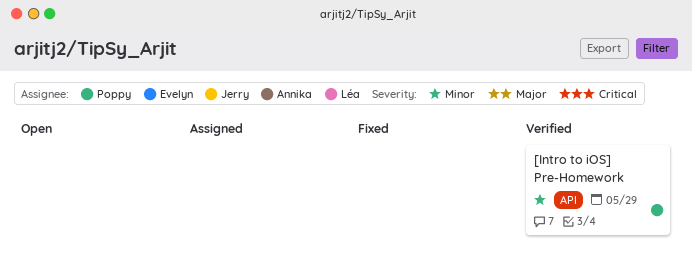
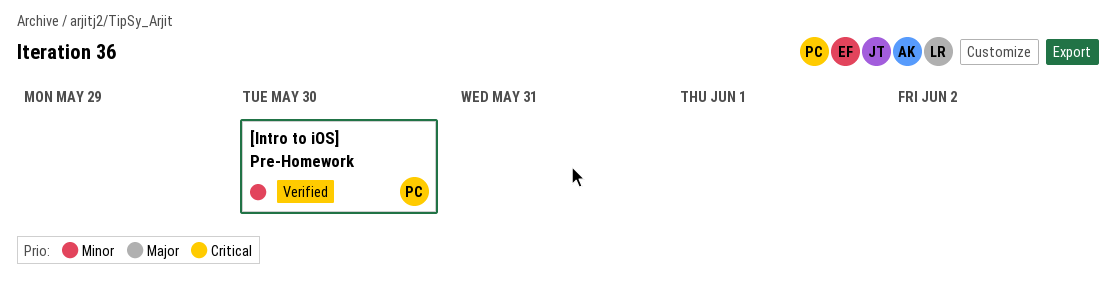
[Intro to iOS] Pre-Homework, due: May 29 -> May 30

